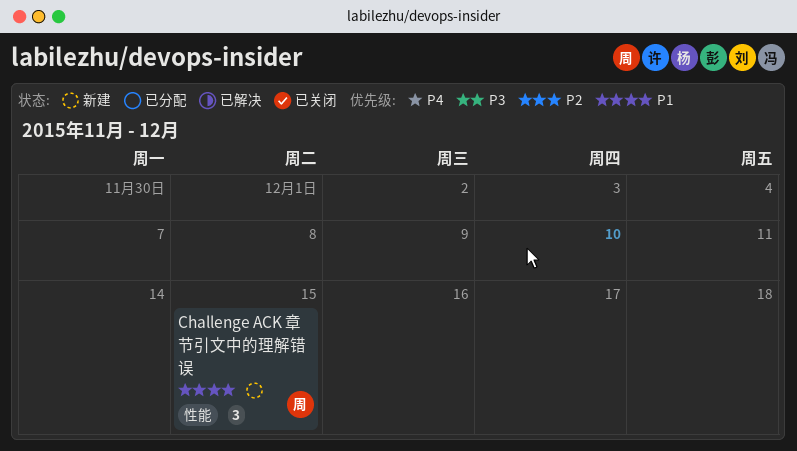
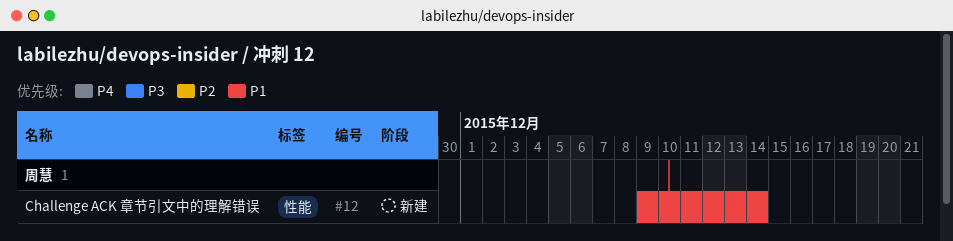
Challenge ACK 章节引文中的理解错误, due: Dec 15 -> Dec 14

